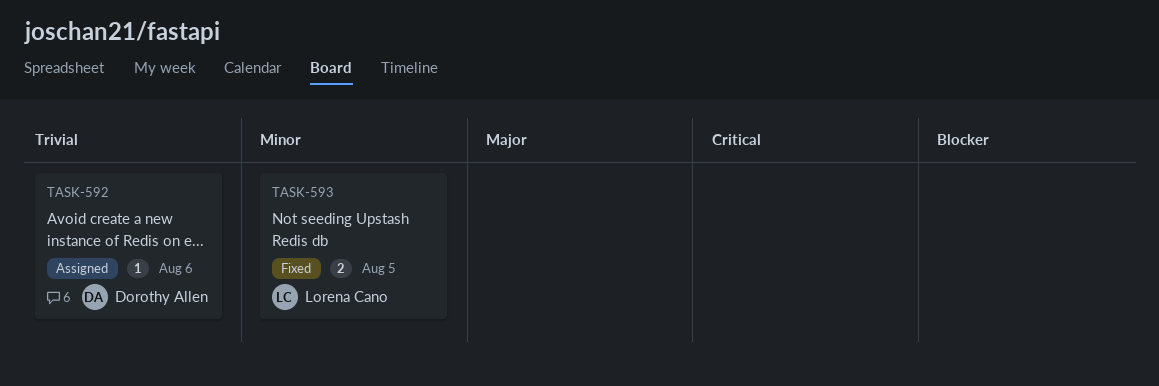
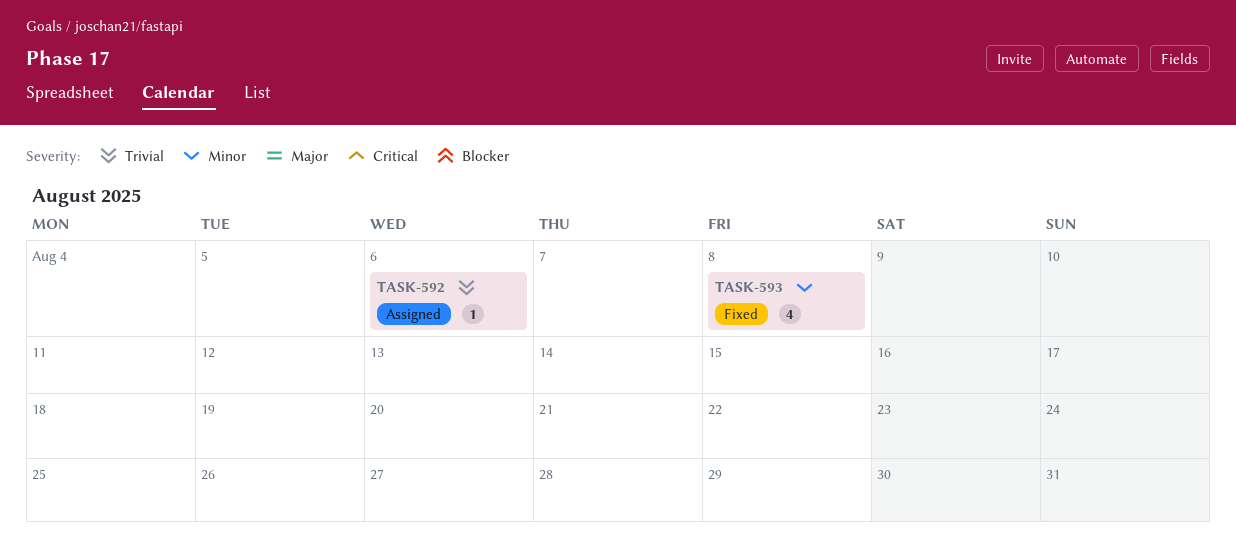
TASK-593, estimate: 2 -> 4
TASK-593, due: Aug 5 -> Aug 8

